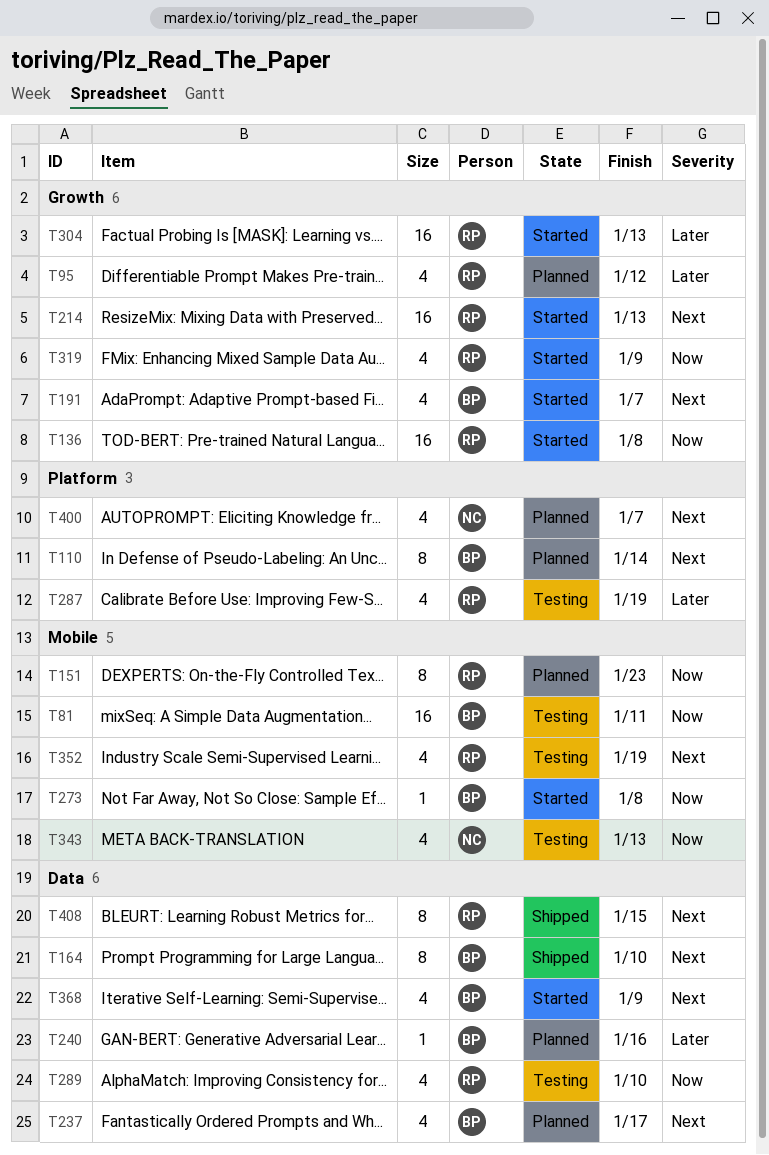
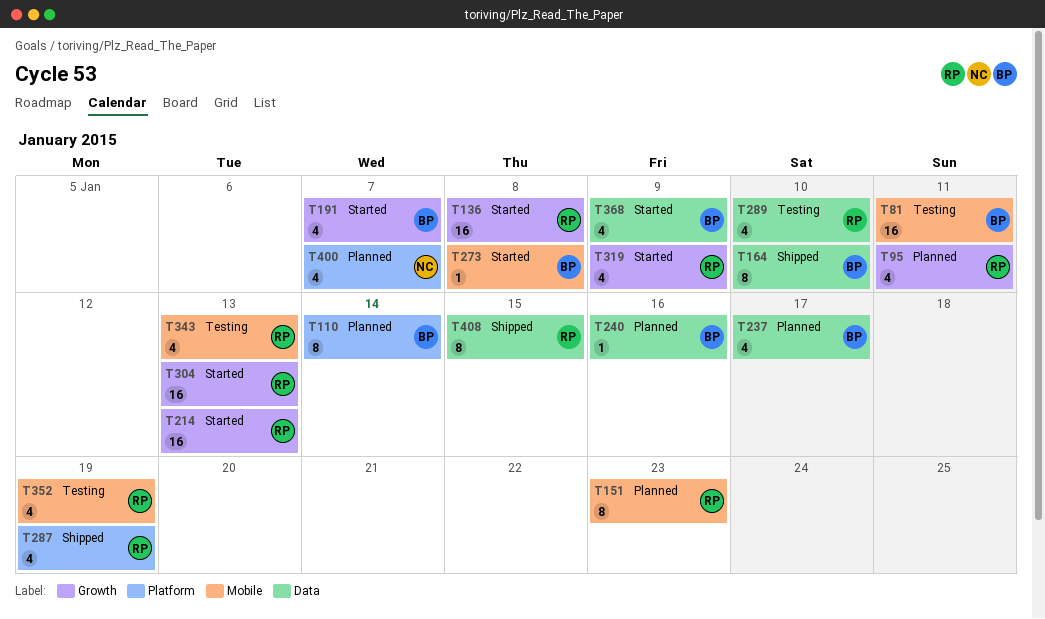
T95, due: Jan 12 -> Jan 11
T287, status: Testing -> Shipped
T343, owner: NC -> RP

